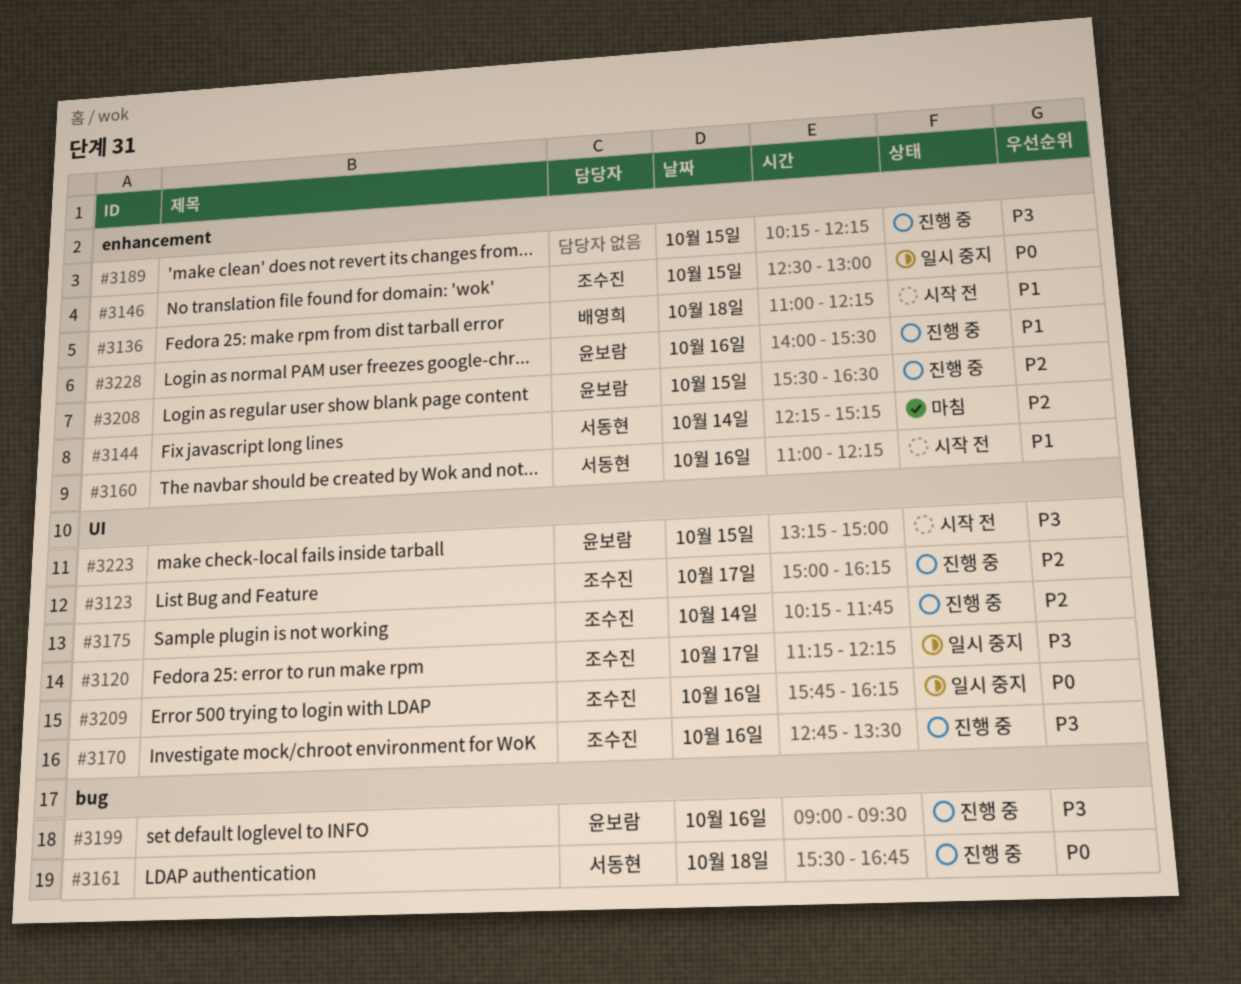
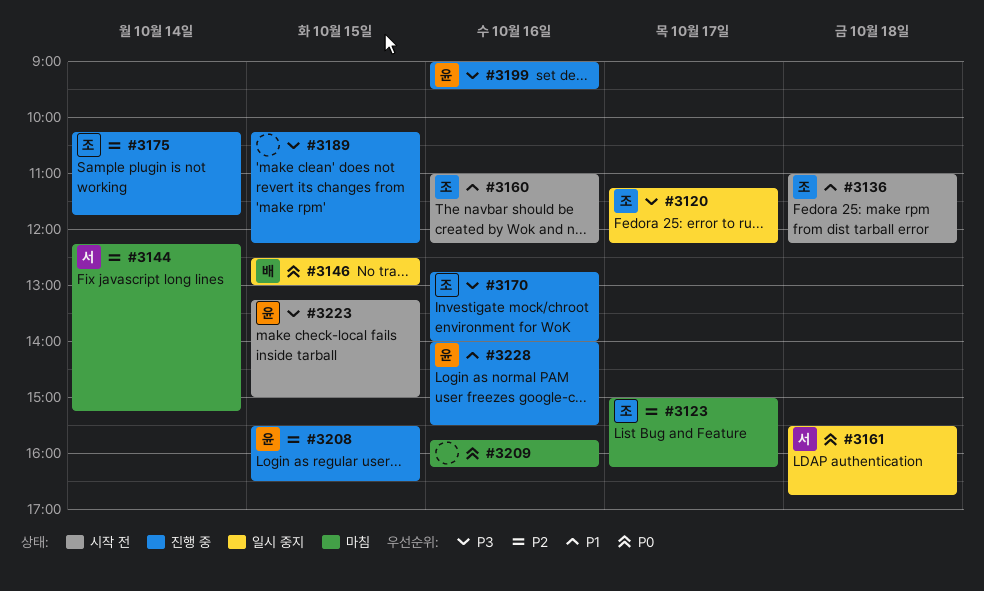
#3123, status: 진행 중 -> 마침
#3136, owner: 배영희 -> 조수진
#3146, owner: 조수진 -> 배영희
#3160, owner: 서동현 -> 조수진
#3161, status: 진행 중 -> 일시 중지
#3170, ends: 13:30 -> 14:00
#3209, status: 일시 중지 -> 마침
#3209, owner: 조수진 -> none

